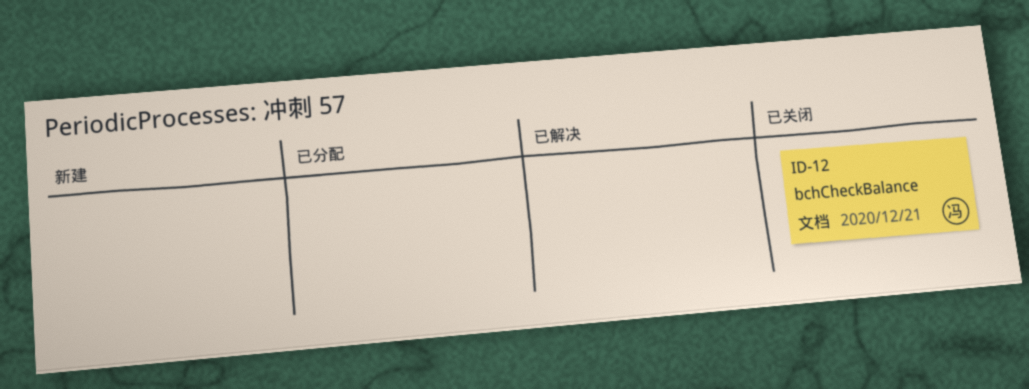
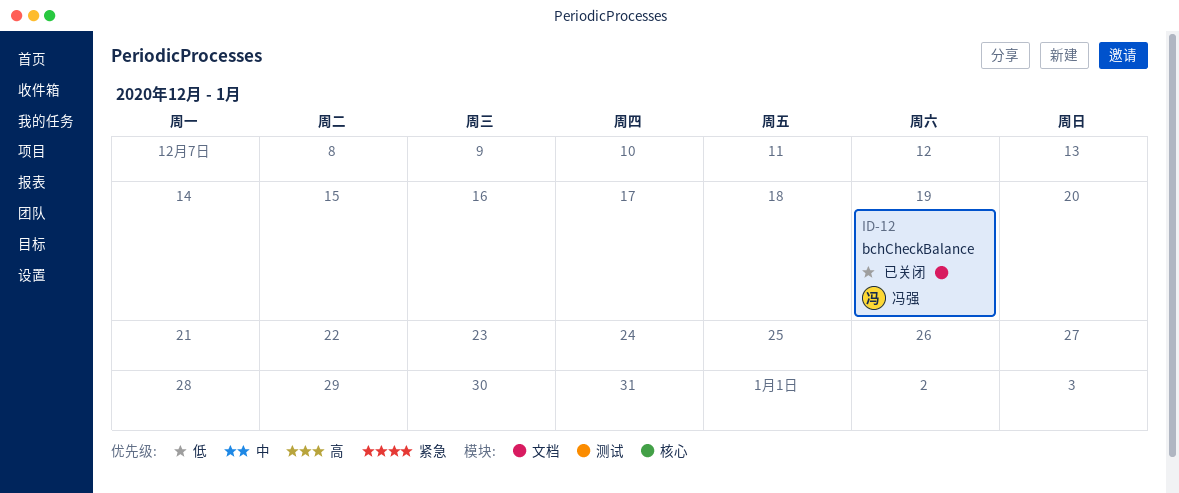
ID-12, due: Dec 21 -> Dec 19

